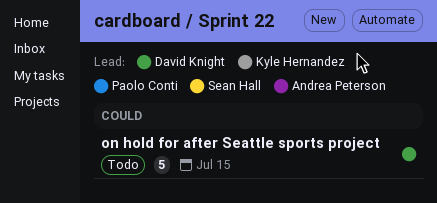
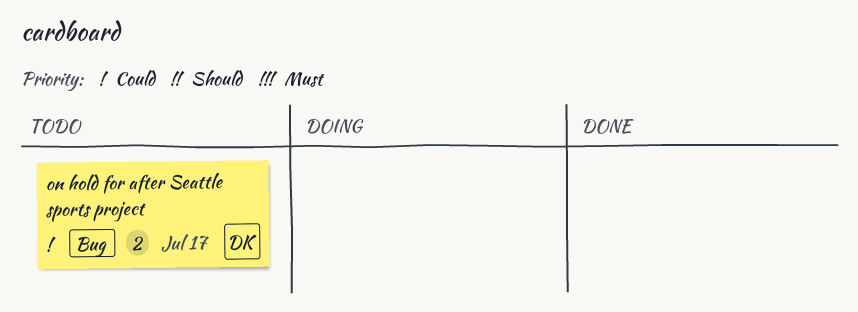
on hold for after Seattle sports project, estimate: 5 -> 2
on hold for after Seattle sports project, due: Jul 15 -> Jul 17

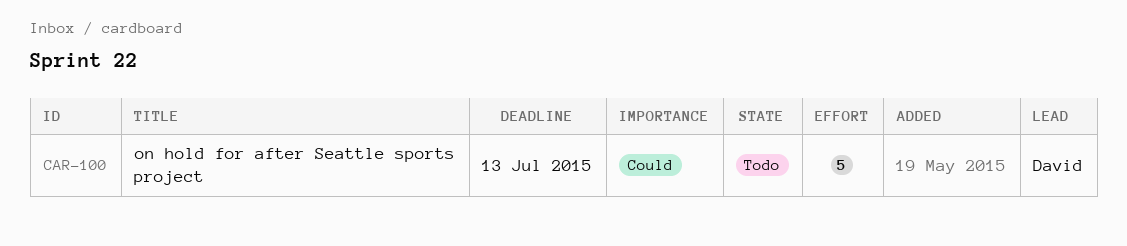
on hold for after Seattle sports project, estimate: 2 -> 5
on hold for after Seattle sports project, due: Jul 17 -> Jul 13

